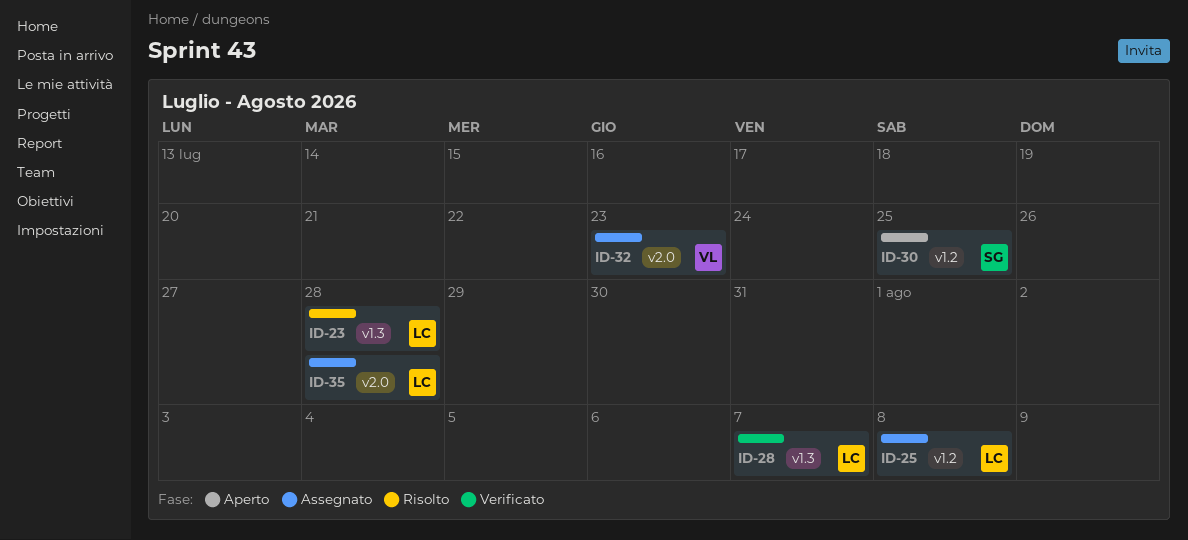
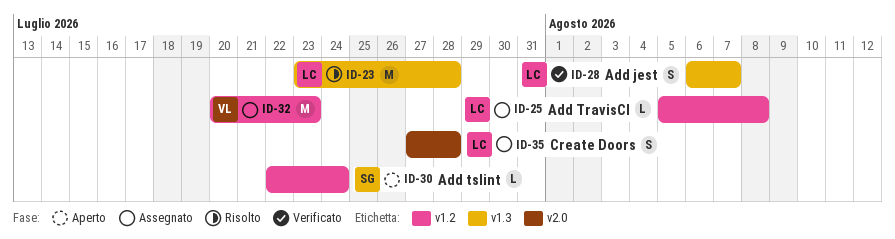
ID-30, due: Jul 25 -> Jul 24
ID-32, label: v2.0 -> v1.2

